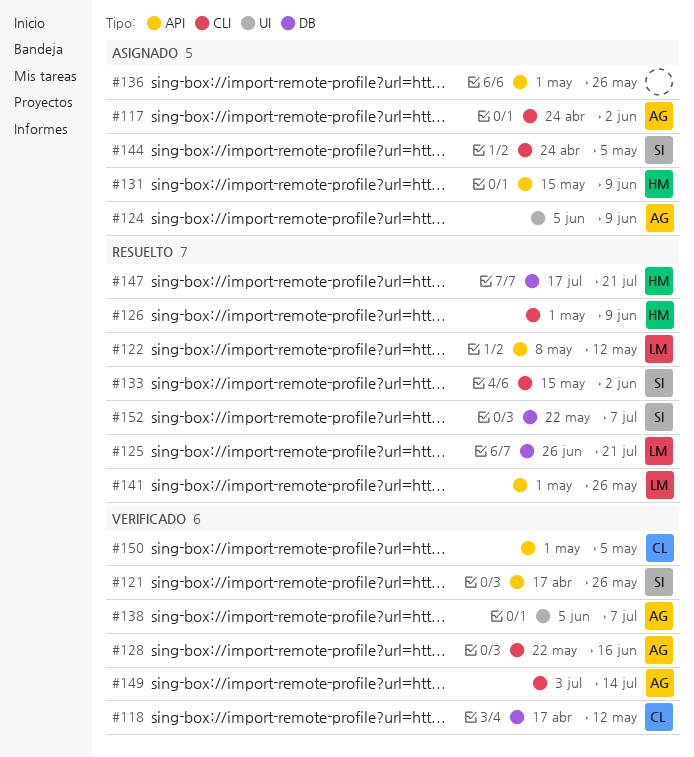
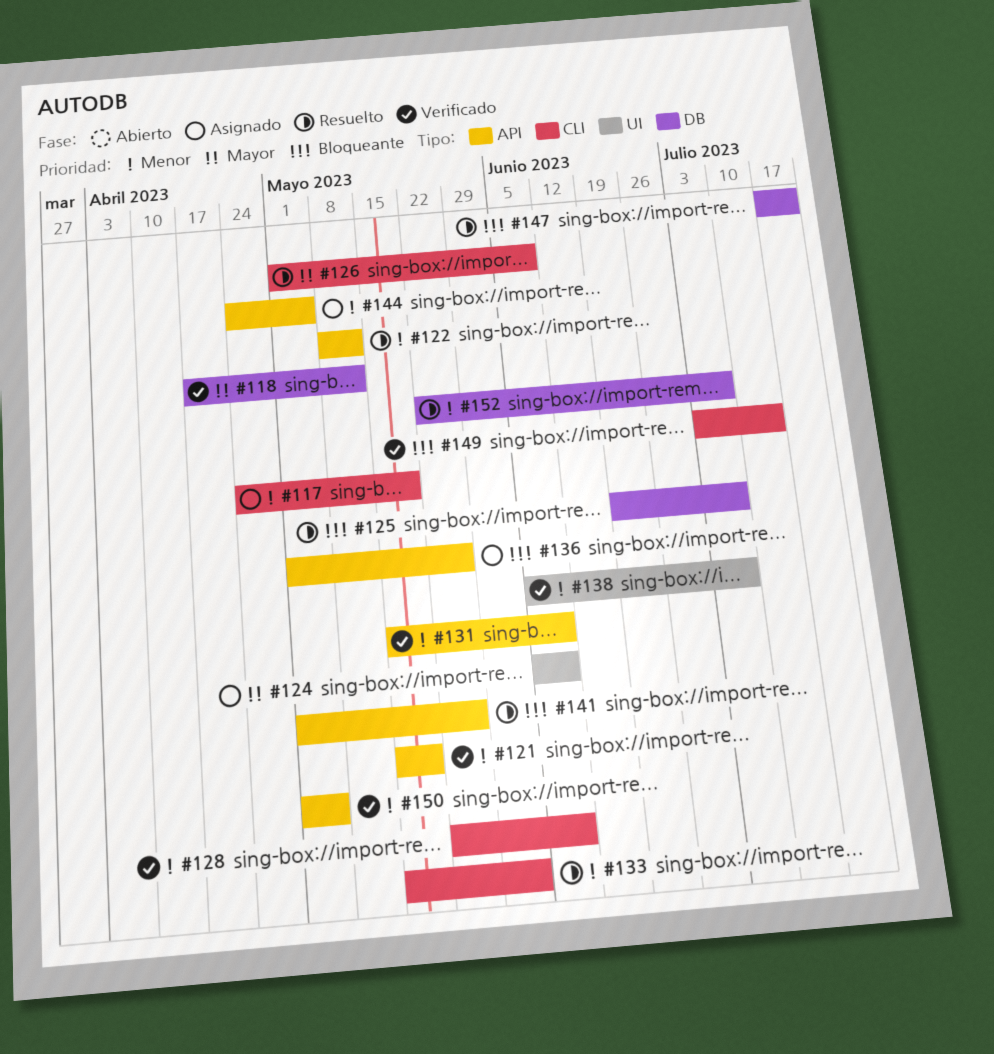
#117, due: Jun 2 -> May 19
#121, start: Apr 17 -> May 15
#121, due: May 26 -> May 19
#125, start: Jun 26 -> Jun 19
#125, due: Jul 21 -> Jul 7
#128, due: Jun 16 -> Jun 9
#131, status: Asignado -> Verificado
#144, label: CLI -> API

